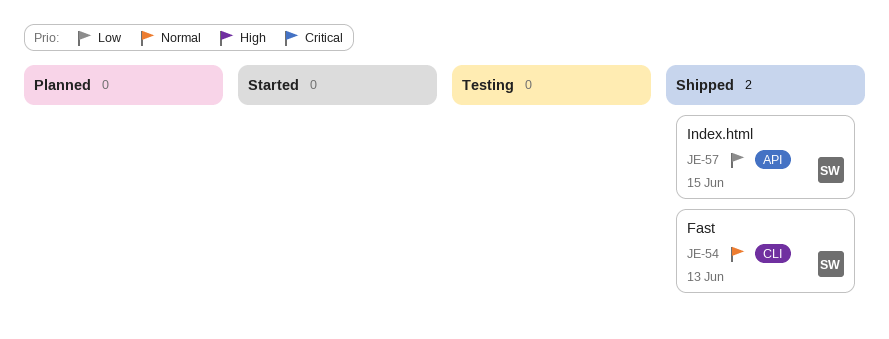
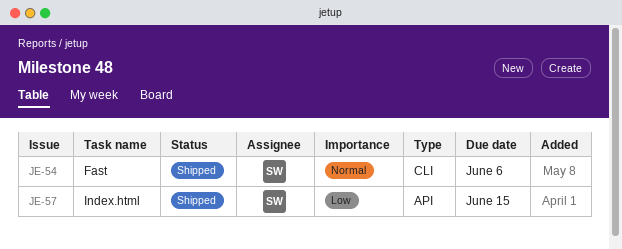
JE-54, due: Jun 13 -> Jun 6

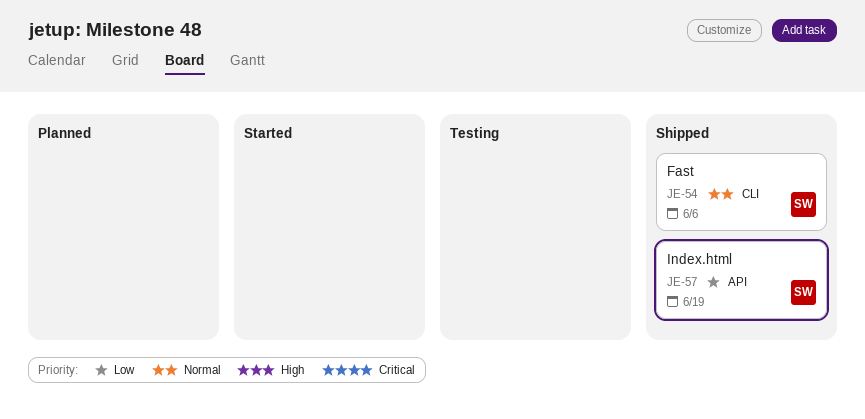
JE-57, due: Jun 15 -> Jun 19

